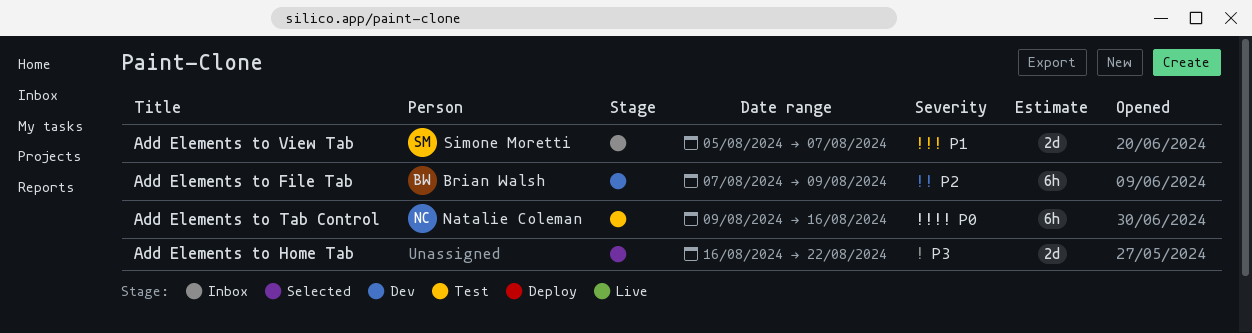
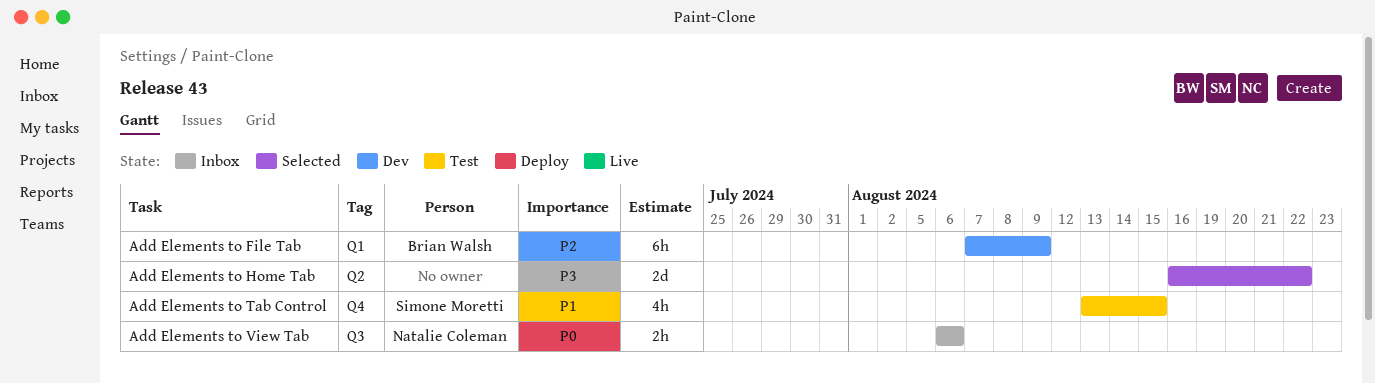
Add Elements to Tab Control, owner: Natalie Coleman -> Simone Moretti
Add Elements to Tab Control, priority: P0 -> P1
Add Elements to Tab Control, estimate: 6h -> 4h
Add Elements to Tab Control, start: Aug 9 -> Aug 13
Add Elements to Tab Control, due: Aug 16 -> Aug 15
Add Elements to View Tab, owner: Simone Moretti -> Natalie Coleman
Add Elements to View Tab, priority: P1 -> P0
Add Elements to View Tab, estimate: 2d -> 2h
Add Elements to View Tab, start: Aug 5 -> Aug 6
Add Elements to View Tab, due: Aug 7 -> Aug 6

